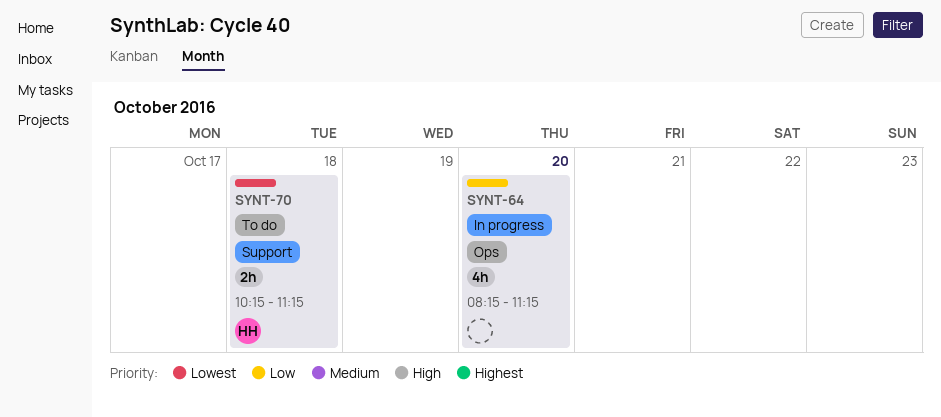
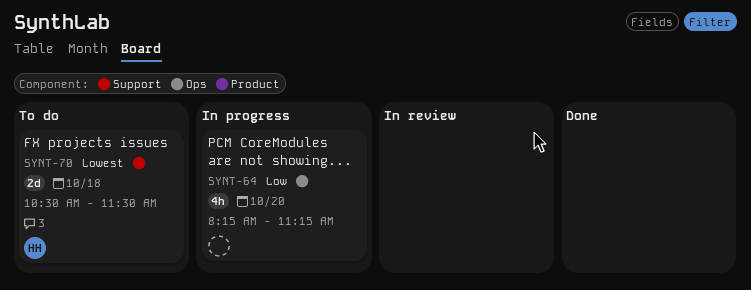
SYNT-70, estimate: 2h -> 2d
SYNT-70, begins: 10:15 -> 10:30
SYNT-70, ends: 11:15 -> 11:30

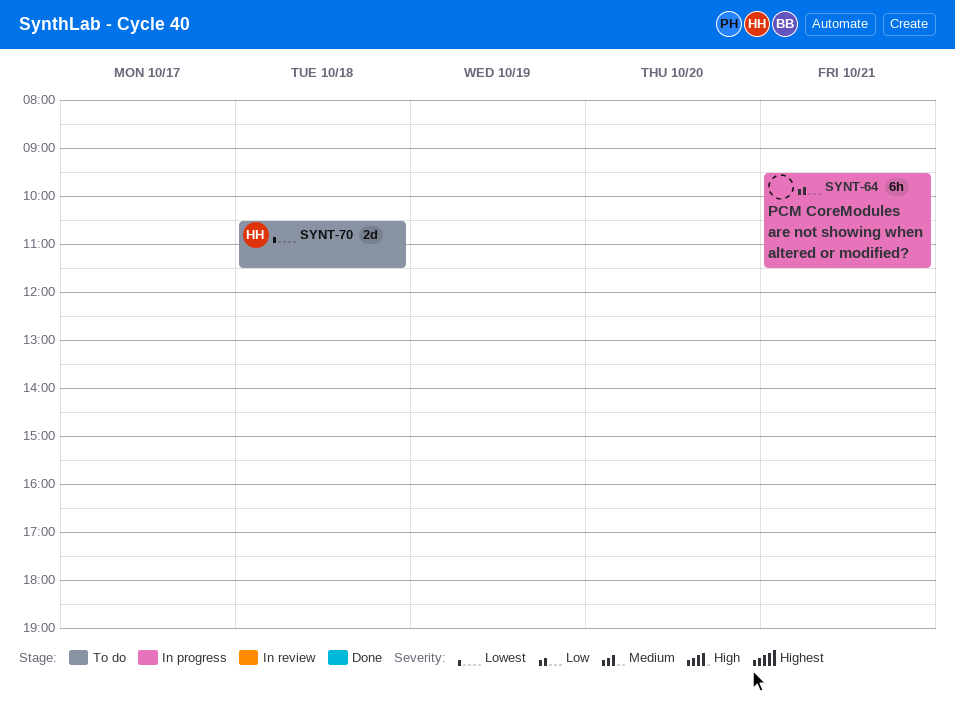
SYNT-64, estimate: 4h -> 6h
SYNT-64, day: Oct 20 -> Oct 21
SYNT-64, begins: 08:15 -> 09:30
SYNT-64, ends: 11:15 -> 11:30

